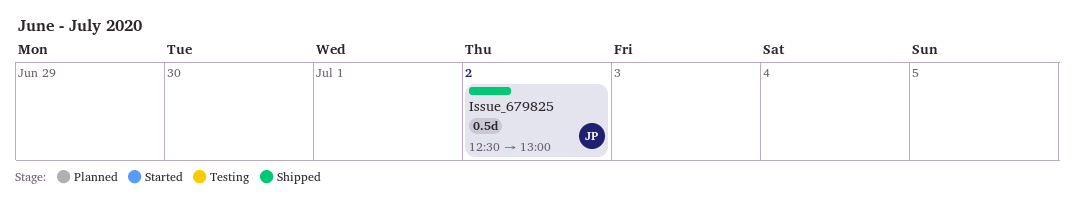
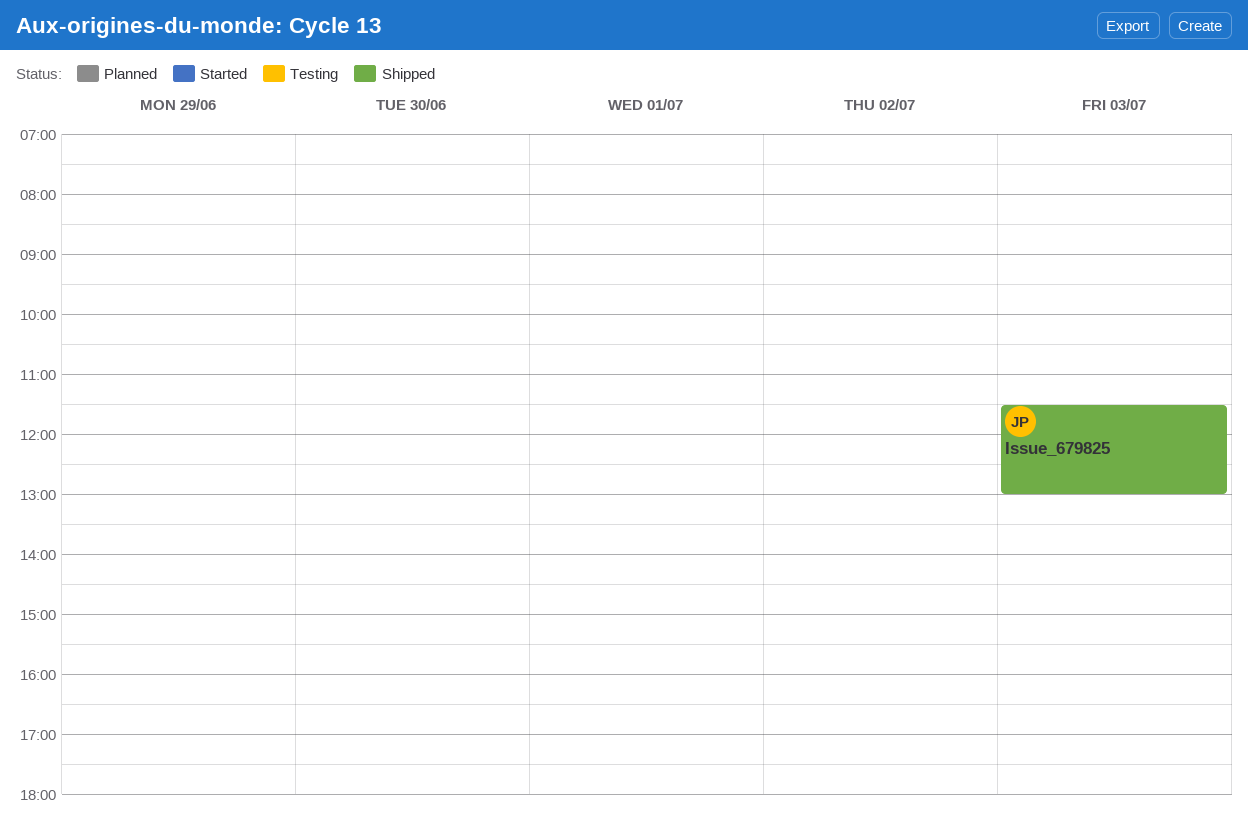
Issue_679825, day: Jul 2 -> Jul 3
Issue_679825, begins: 12:30 -> 11:30

